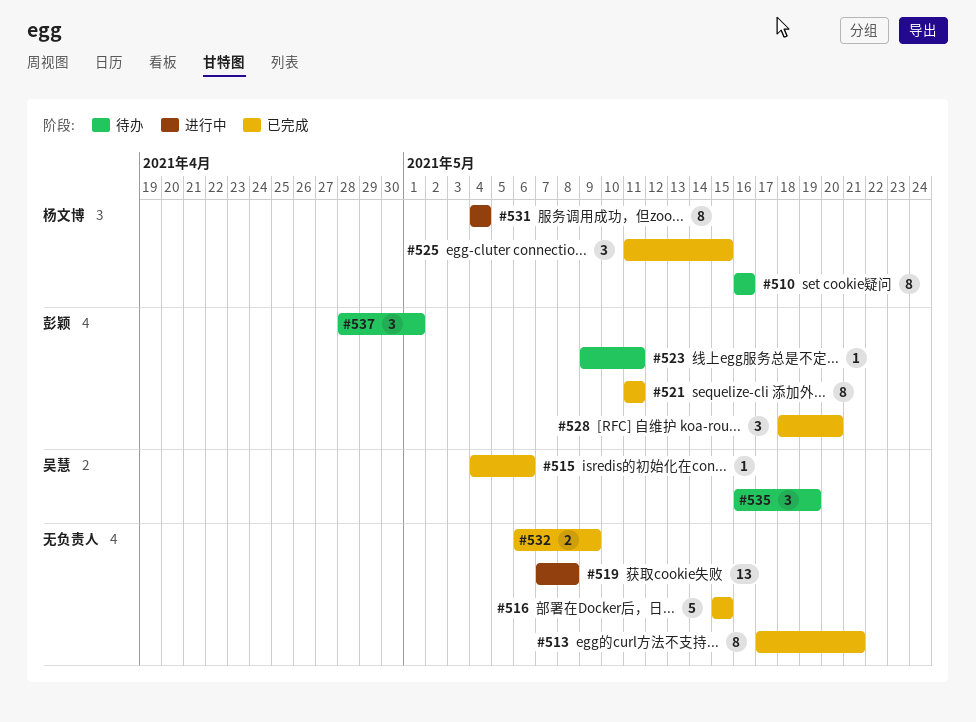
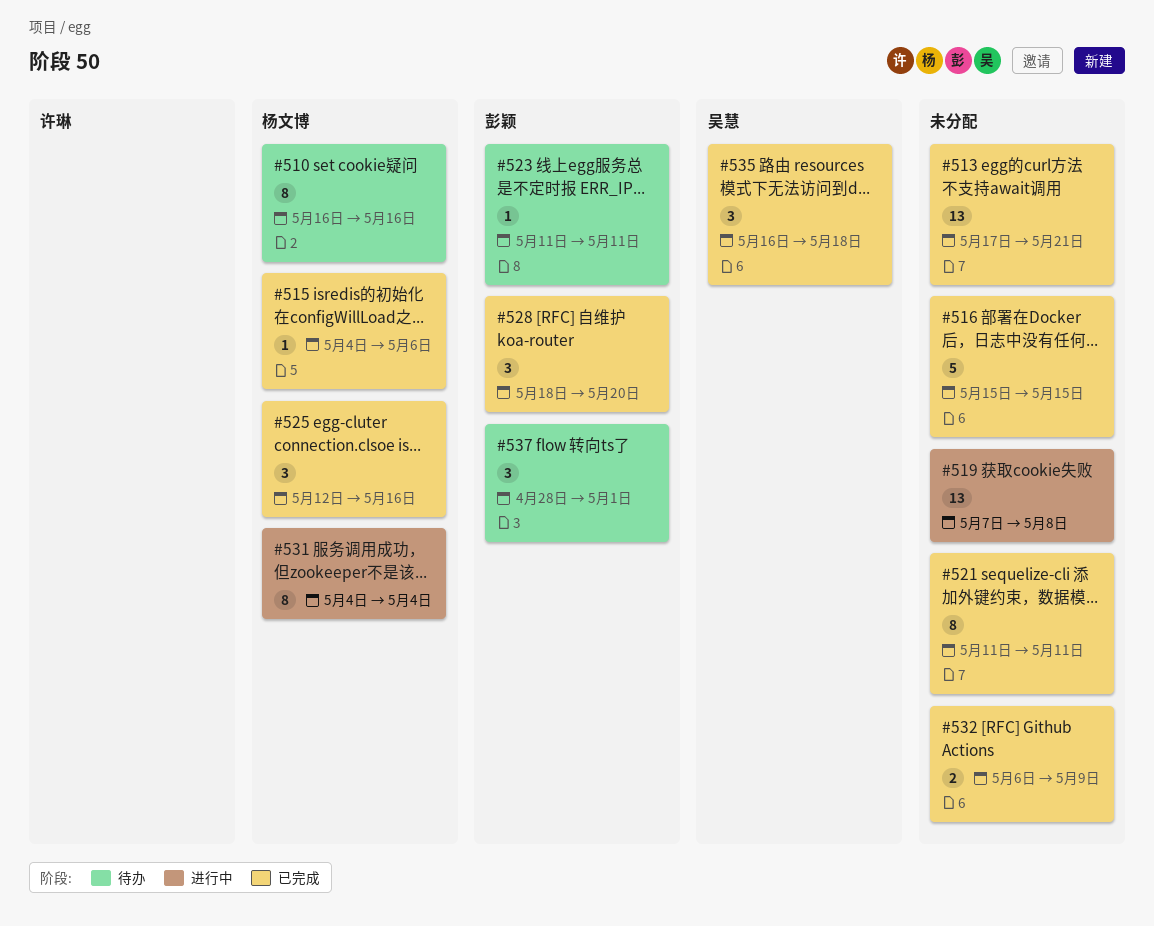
#513, estimate: 8 -> 13
#515, owner: 吴慧 -> 杨文博
#521, owner: 彭颖 -> none
#523, start: May 9 -> May 11
#525, start: May 11 -> May 12
#525, due: May 15 -> May 16
#535, status: 待办 -> 已完成
#535, due: May 19 -> May 18

